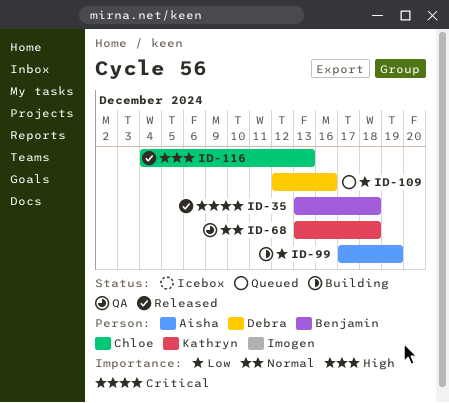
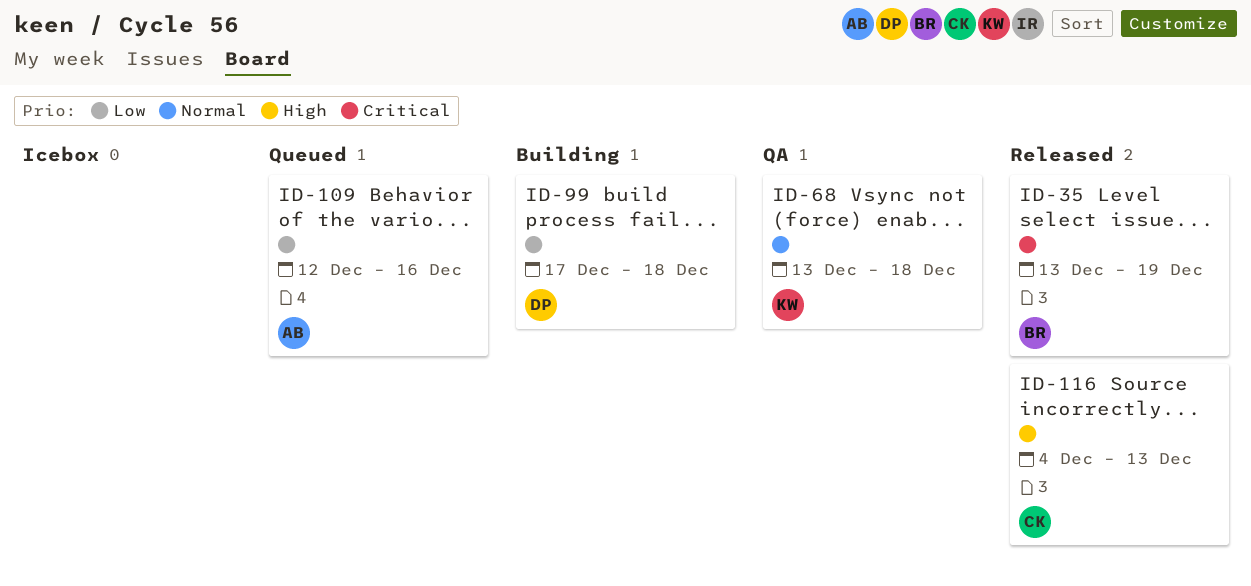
ID-35, due: Dec 18 -> Dec 19
ID-99, owner: Aisha -> Debra
ID-99, due: Dec 19 -> Dec 18
ID-109, owner: Debra -> Aisha

